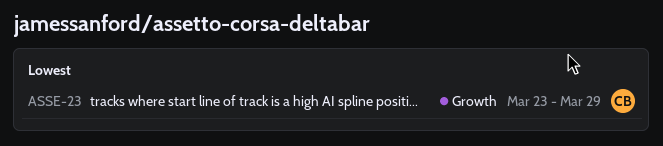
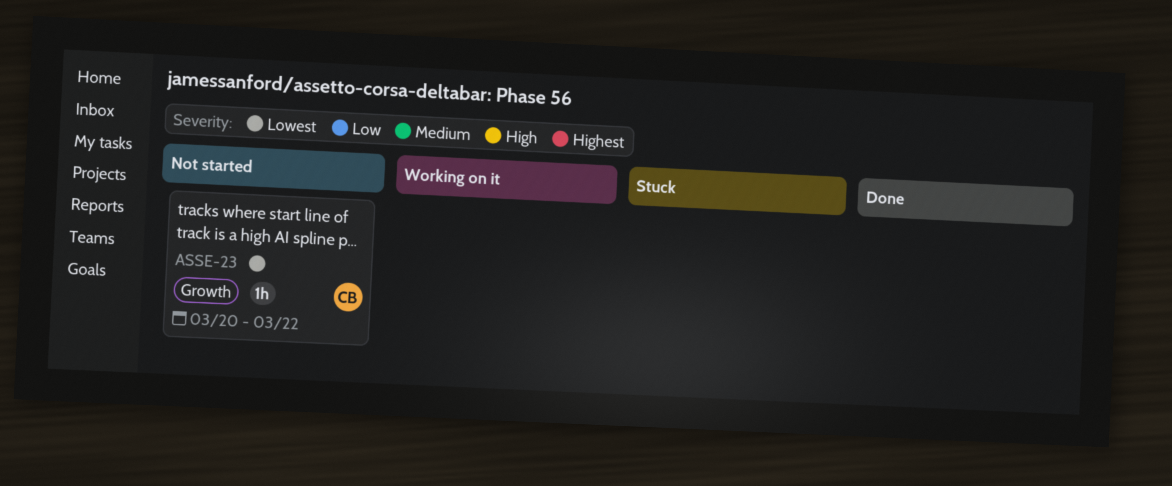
ASSE-23, start: Mar 23 -> Mar 20
ASSE-23, due: Mar 29 -> Mar 22

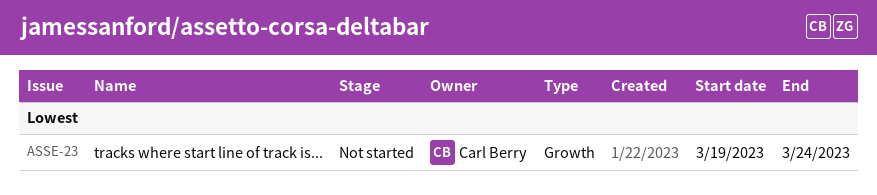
ASSE-23, start: Mar 20 -> Mar 19
ASSE-23, due: Mar 22 -> Mar 24

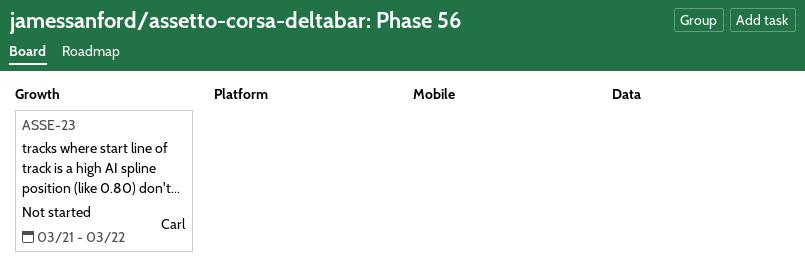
ASSE-23, start: Mar 19 -> Mar 21
ASSE-23, due: Mar 24 -> Mar 22

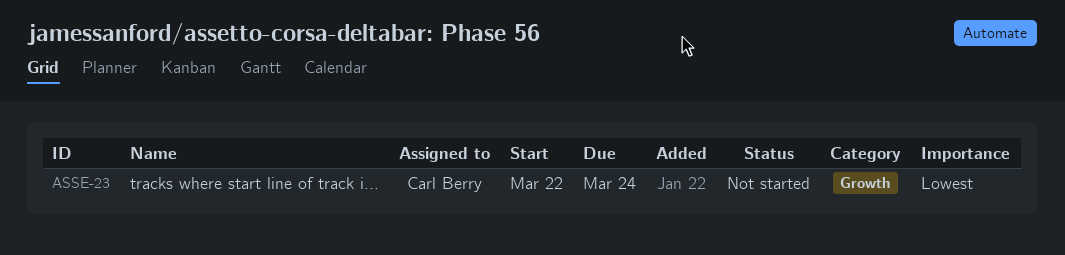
ASSE-23, start: Mar 21 -> Mar 22
ASSE-23, due: Mar 22 -> Mar 24

